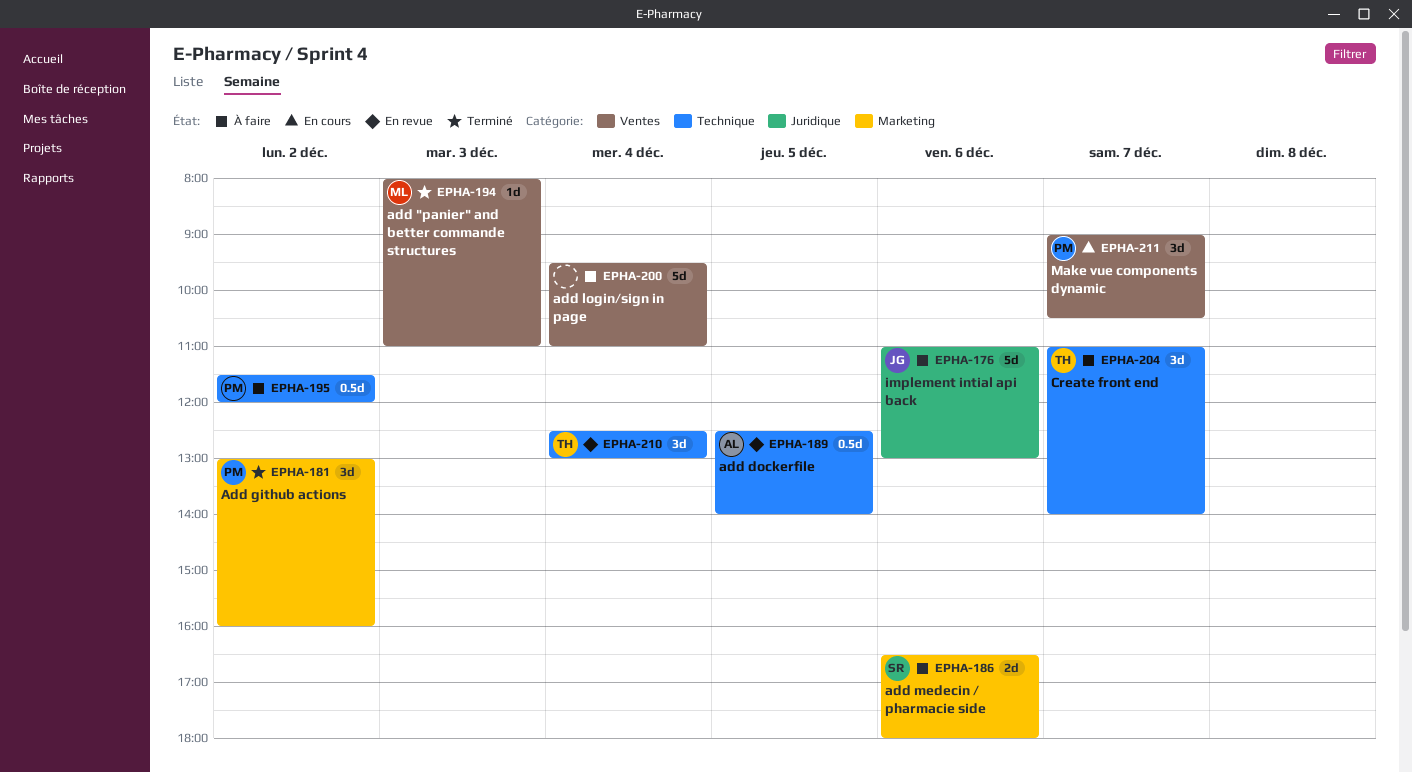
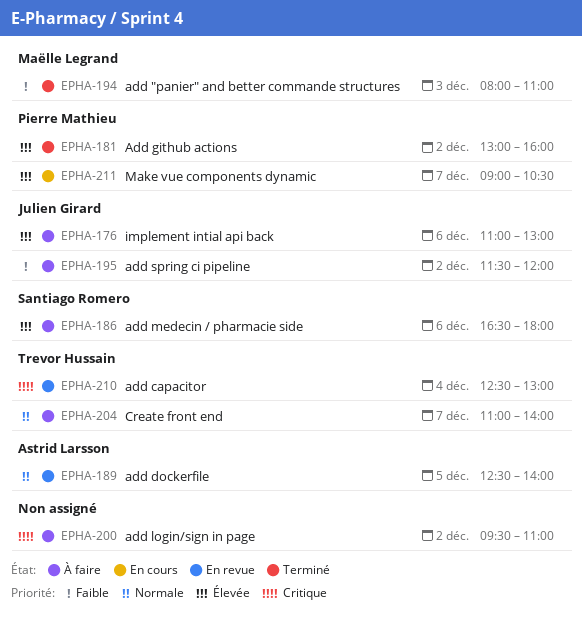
EPHA-195, owner: Pierre Mathieu -> Julien Girard
EPHA-200, day: Dec 4 -> Dec 2

